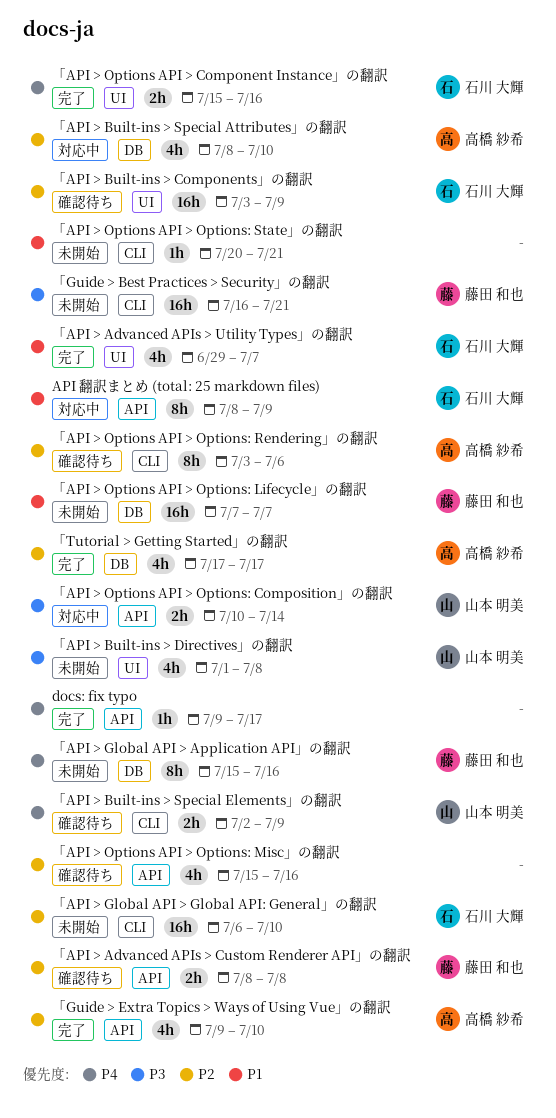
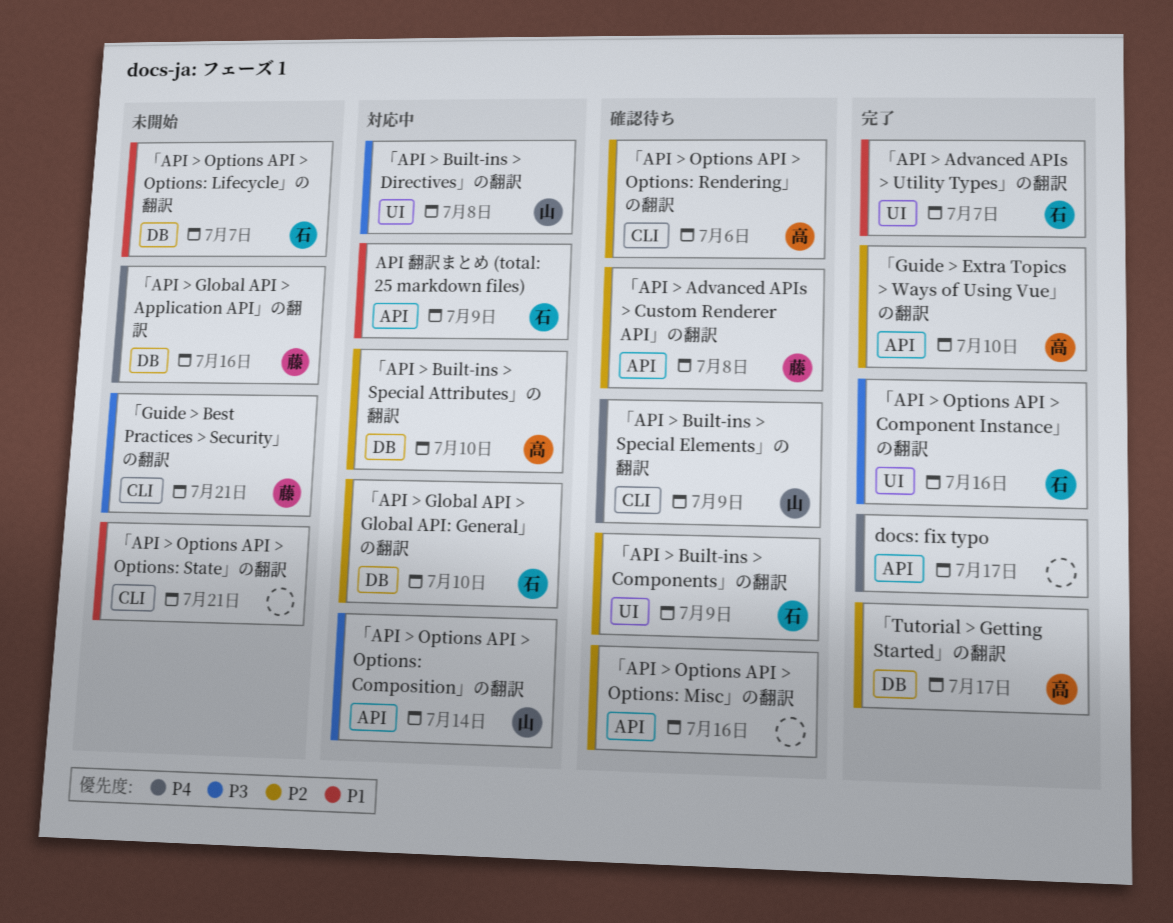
「API > Built-ins > Directives」の翻訳, status: 未開始 -> 対応中
「API > Global API > Global API: General」の翻訳, status: 未開始 -> 対応中
「API > Global API > Global API: General」の翻訳, label: CLI -> DB
「API > Options API > Component Instance」の翻訳, priority: P4 -> P3
「API > Options API > Options: Lifecycle」の翻訳, owner: 藤田 和也 -> 石川 大輝

